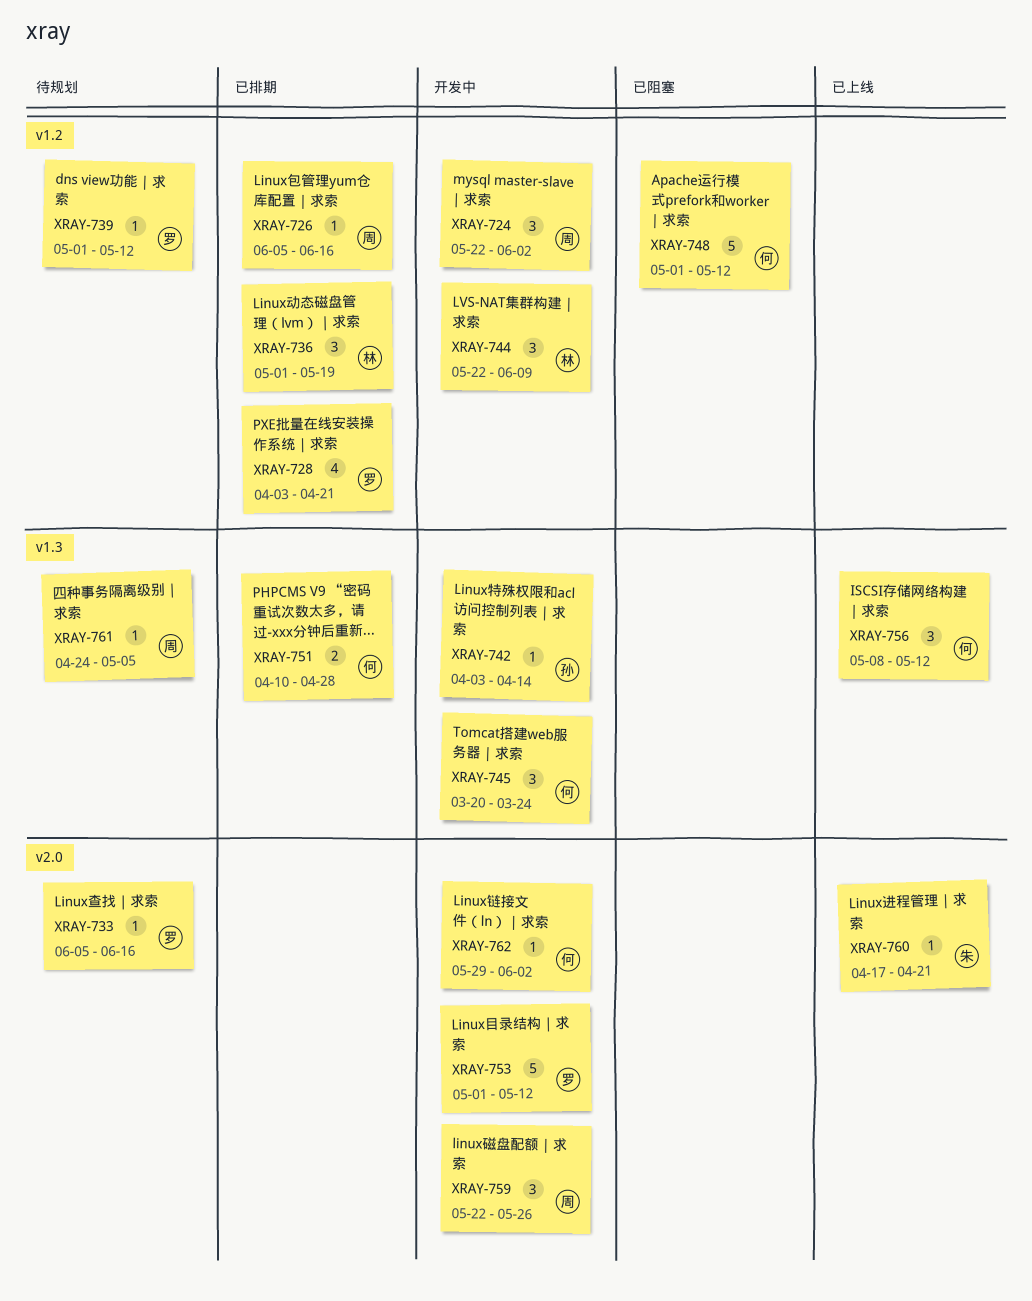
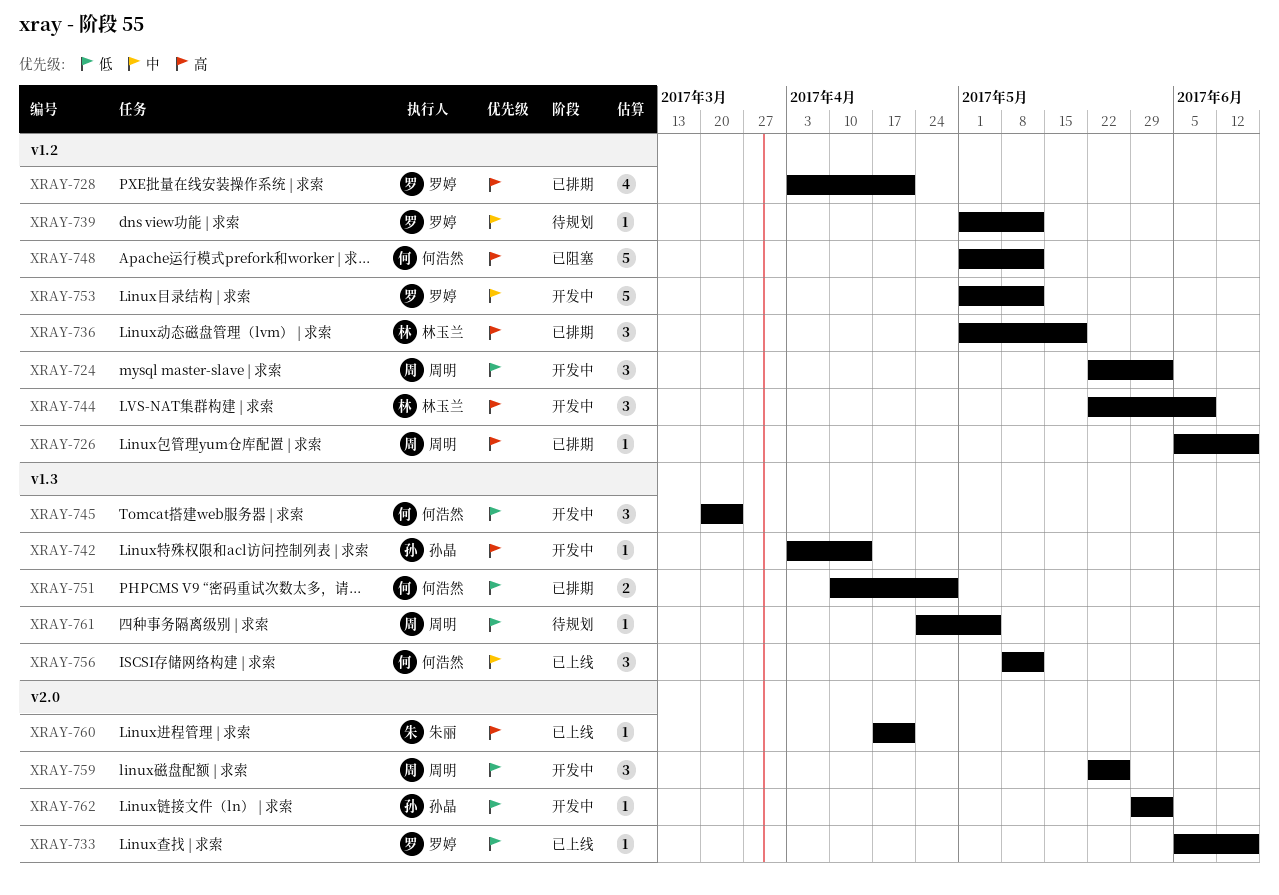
XRAY-733, status: 待规划 -> 已上线
XRAY-753, label: v2.0 -> v1.2
XRAY-762, owner: 何浩然 -> 孙晶

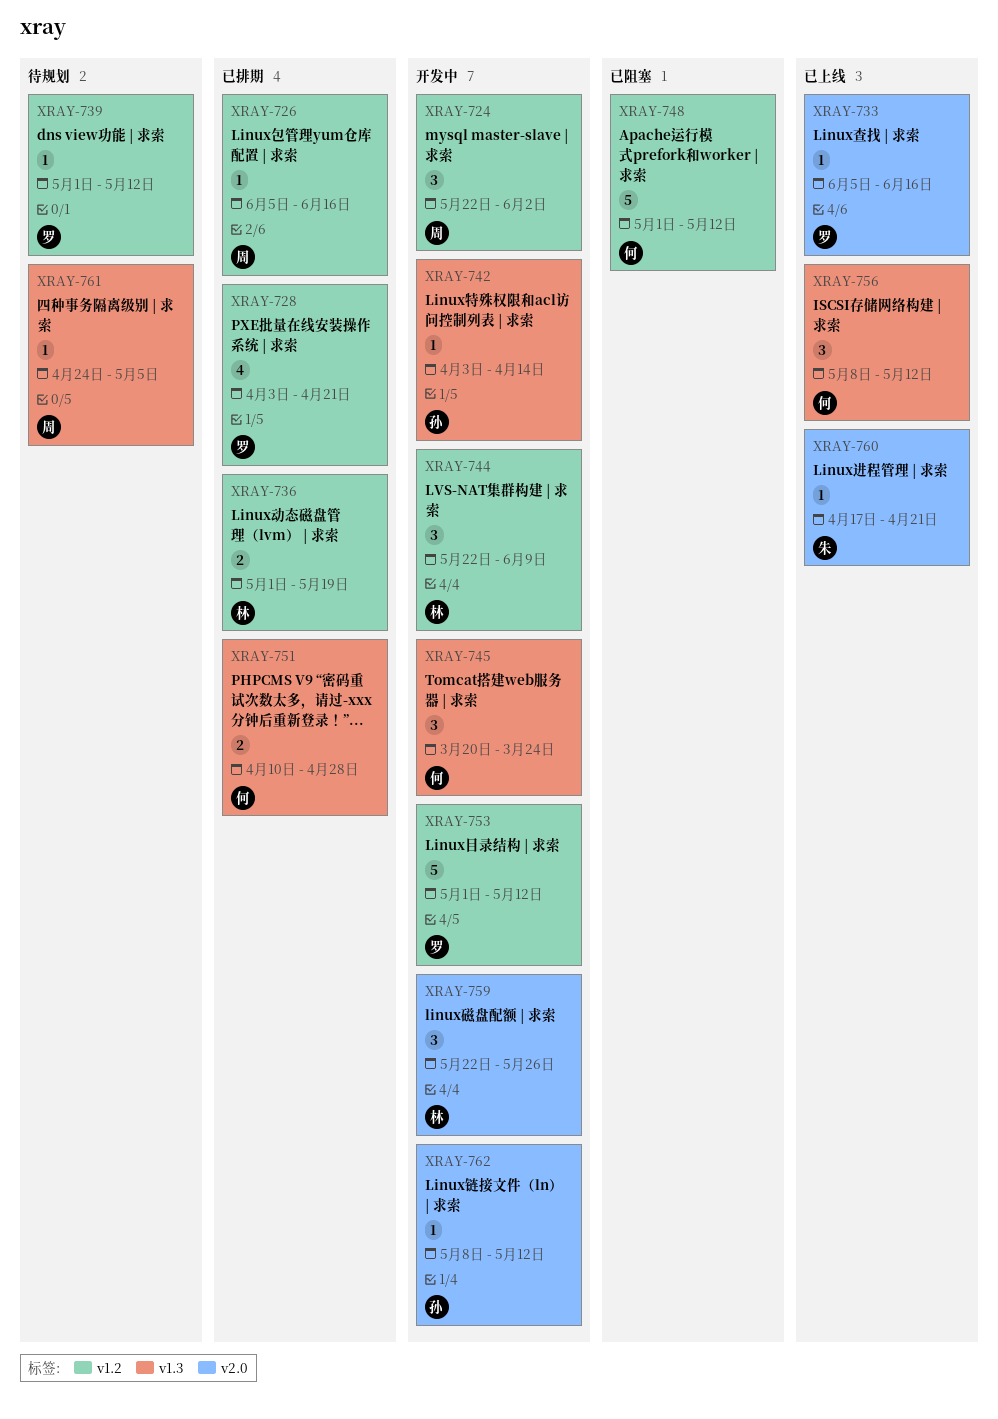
XRAY-736, estimate: 3 -> 2
XRAY-759, owner: 周明 -> 林玉兰
XRAY-762, start: May 29 -> May 8
XRAY-762, due: Jun 2 -> May 12

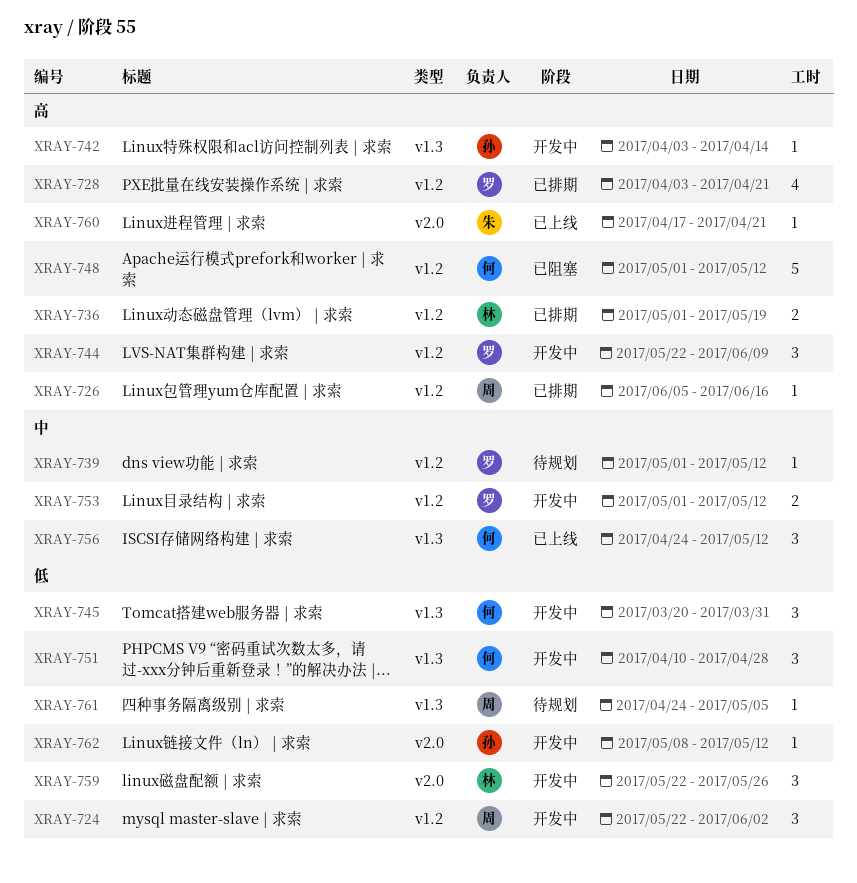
XRAY-733: present -> none
XRAY-744, owner: 林 -> 罗
XRAY-745, due: Mar 24 -> Mar 31
XRAY-751, status: 已排期 -> 开发中
XRAY-751, estimate: 2 -> 3
XRAY-753, estimate: 5 -> 2
XRAY-756, start: May 8 -> Apr 24

